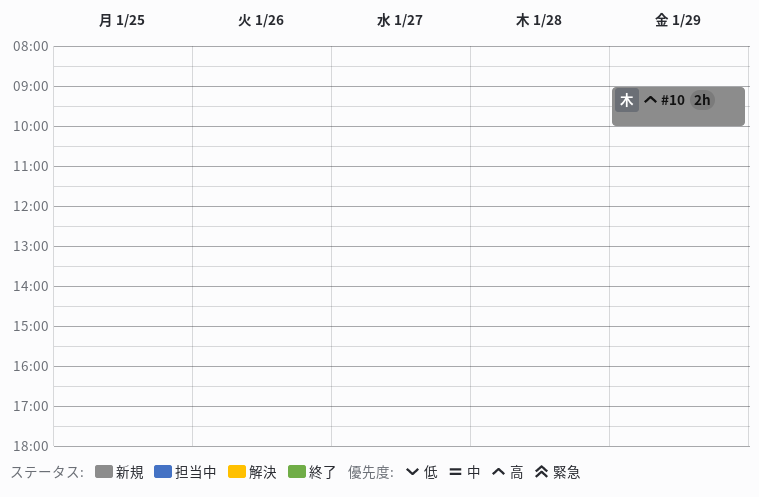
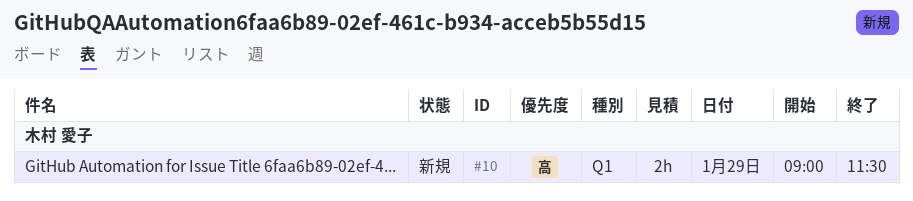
#10, ends: 10:00 -> 11:30

